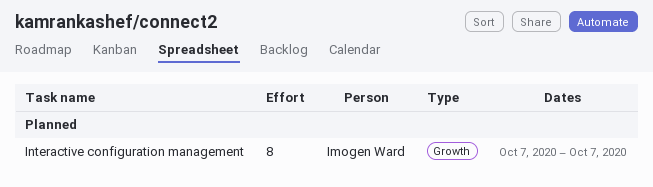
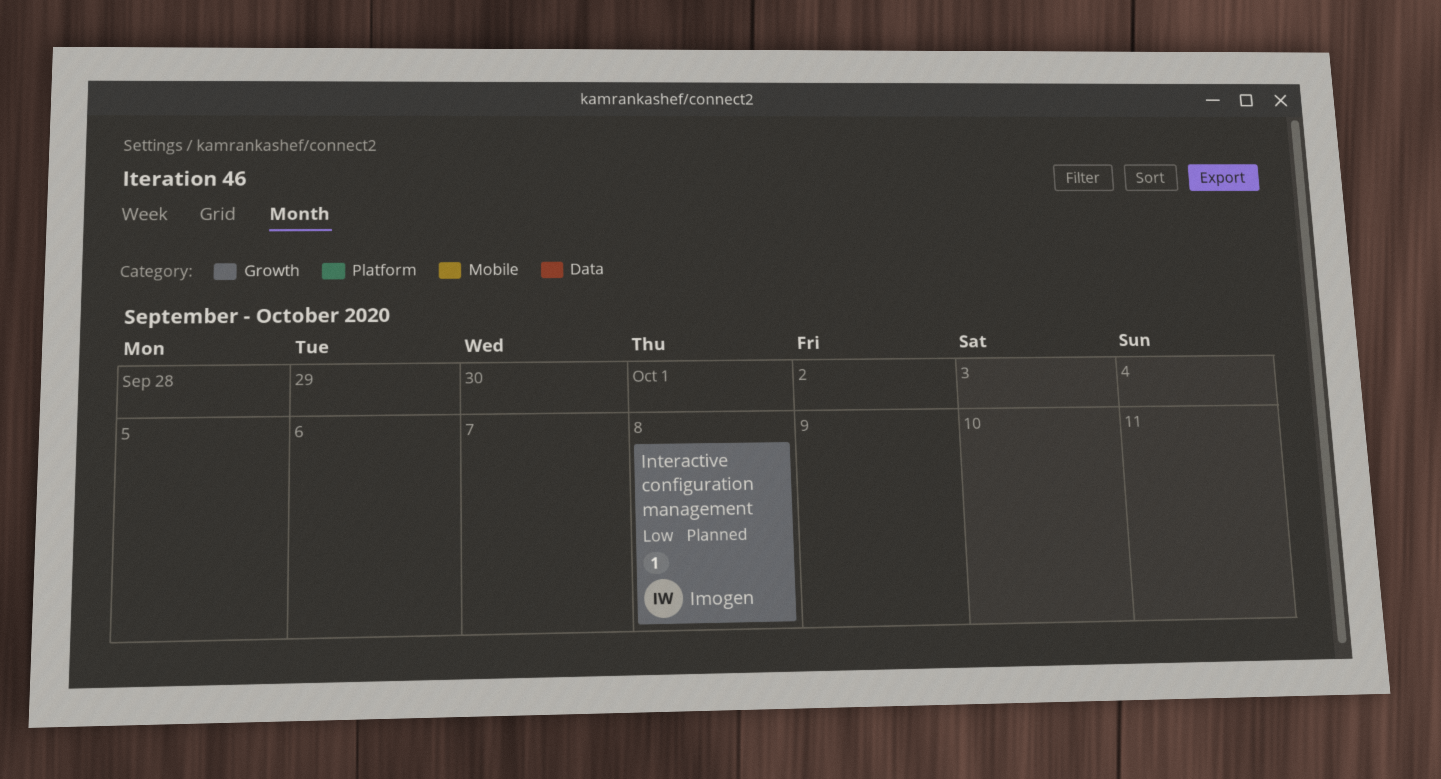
Interactive configuration management, estimate: 8 -> 1
Interactive configuration management, due: Oct 7 -> Oct 8

